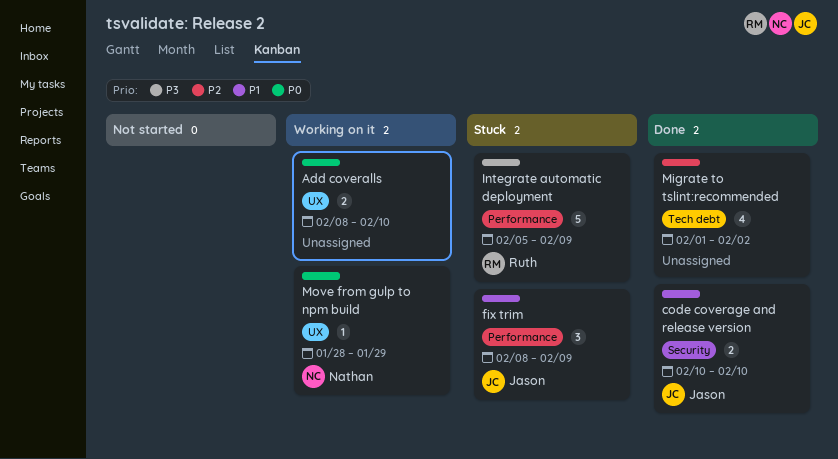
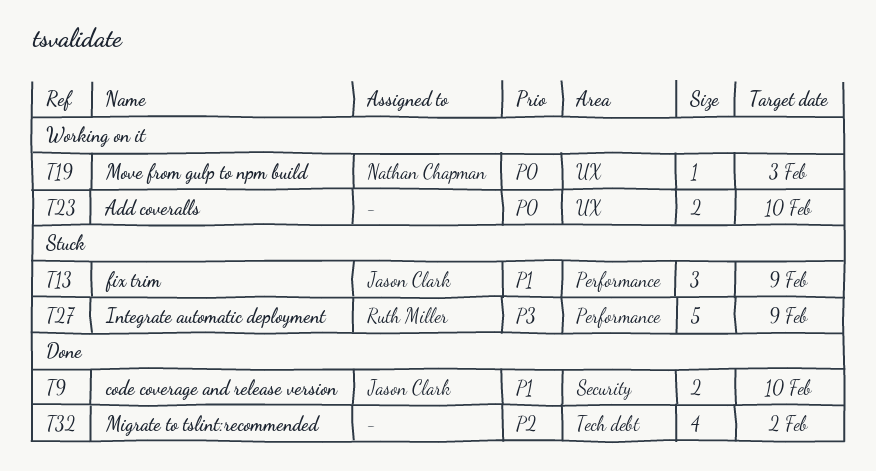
Move from gulp to npm build, due: Jan 29 -> Feb 3

